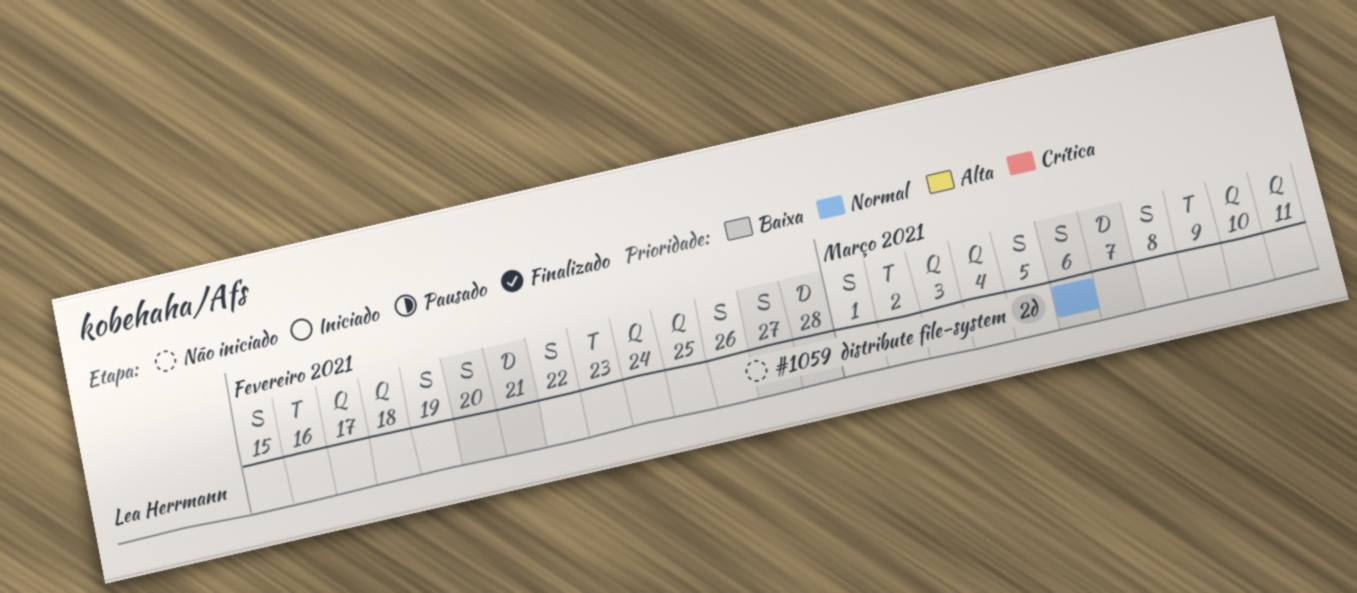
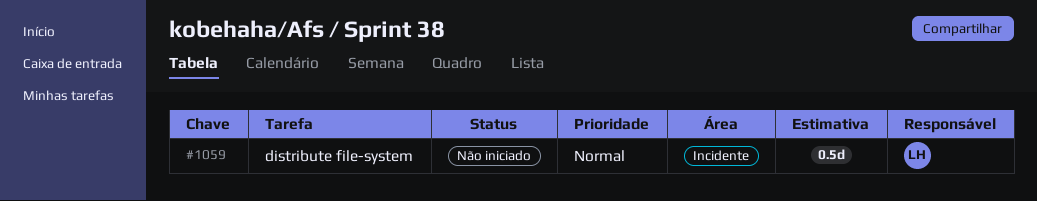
#1059, estimate: 2d -> 0.5d

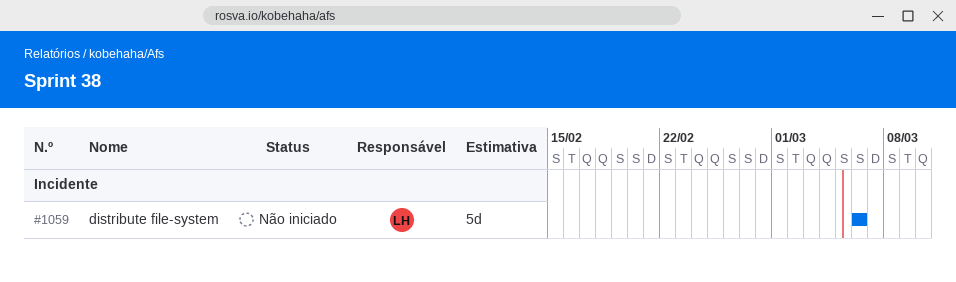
#1059, estimate: 0.5d -> 5d

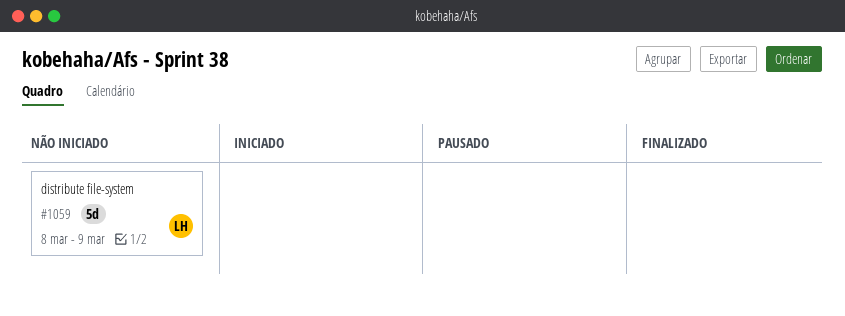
#1059, start: Mar 6 -> Mar 8
#1059, due: Mar 6 -> Mar 9

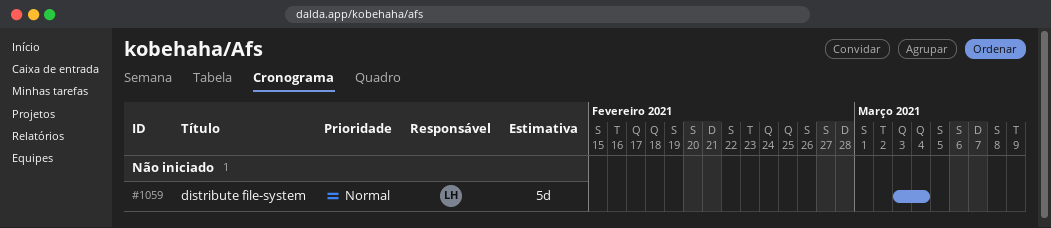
#1059, start: Mar 8 -> Mar 3
#1059, due: Mar 9 -> Mar 4

